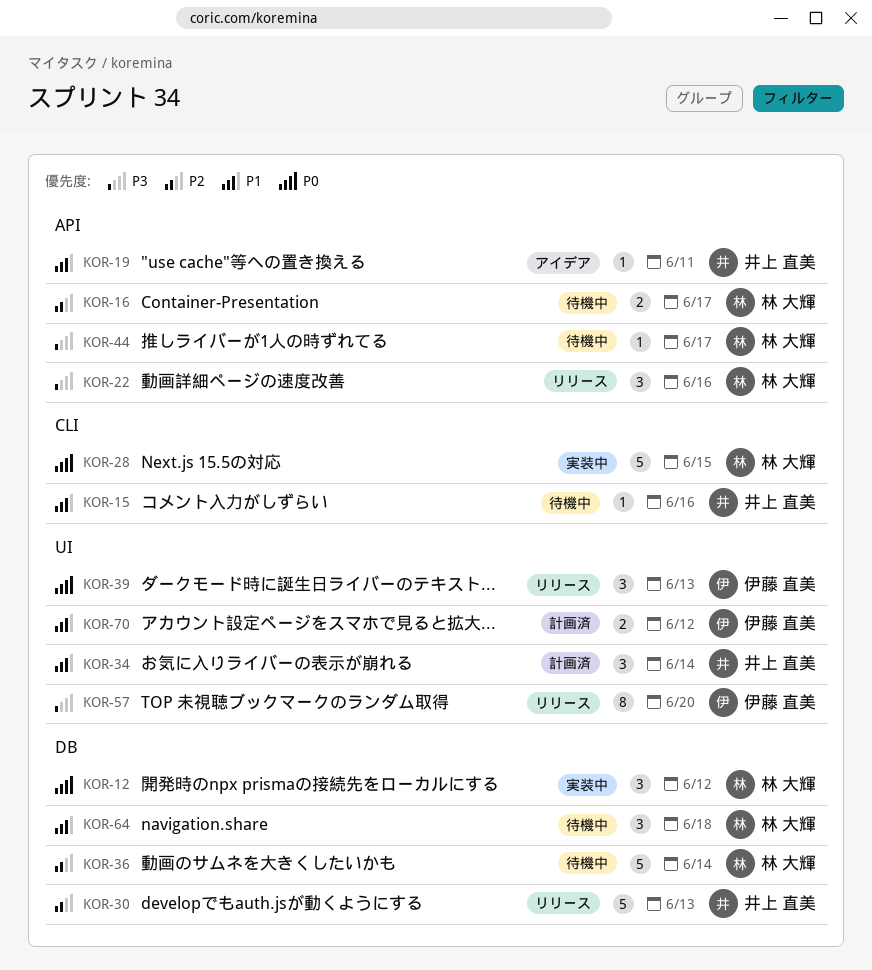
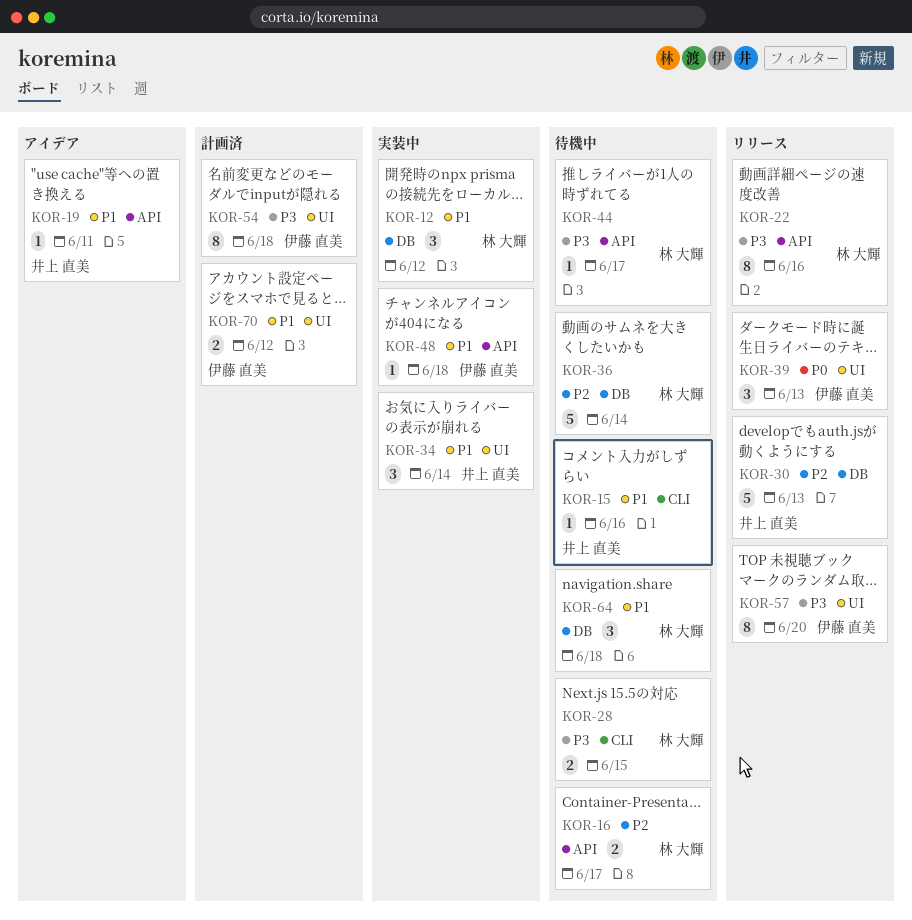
KOR-12, priority: P0 -> P1
KOR-22, estimate: 3 -> 8
KOR-28, status: 実装中 -> 待機中
KOR-28, priority: P0 -> P3
KOR-28, estimate: 5 -> 2
KOR-34, status: 計画済 -> 実装中
KOR-48: none -> present
KOR-54: none -> present

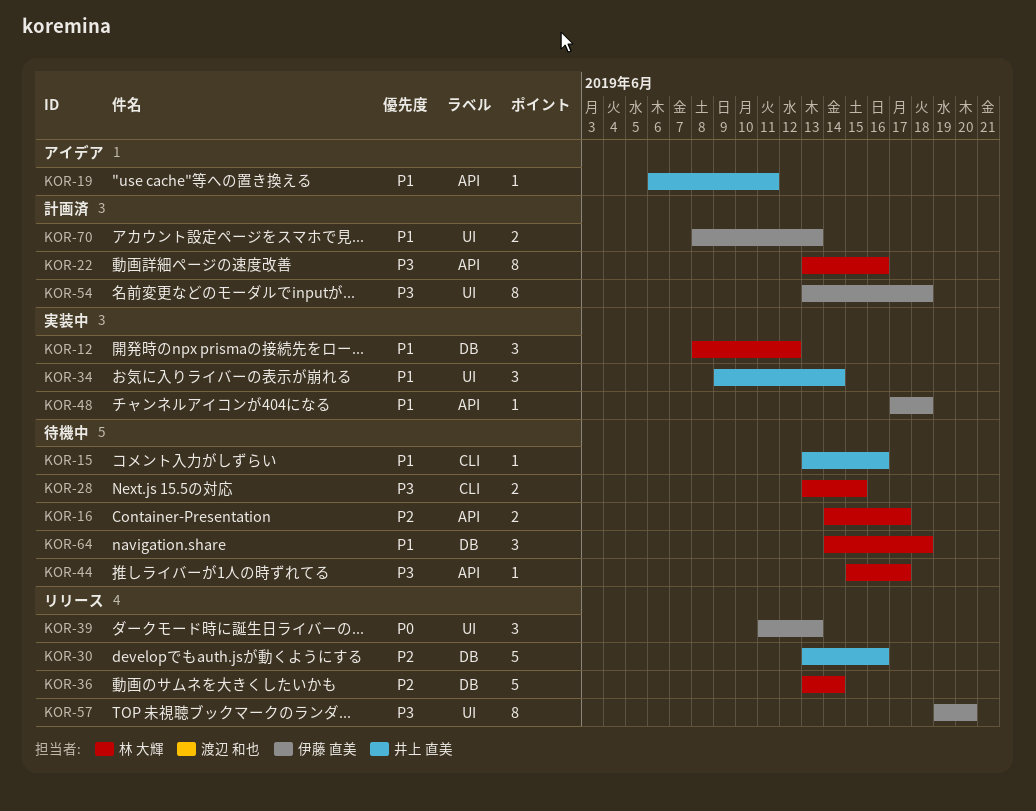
KOR-22, status: リリース -> 計画済
KOR-30, due: Jun 13 -> Jun 16
KOR-36, status: 待機中 -> リリース
KOR-70, due: Jun 12 -> Jun 13

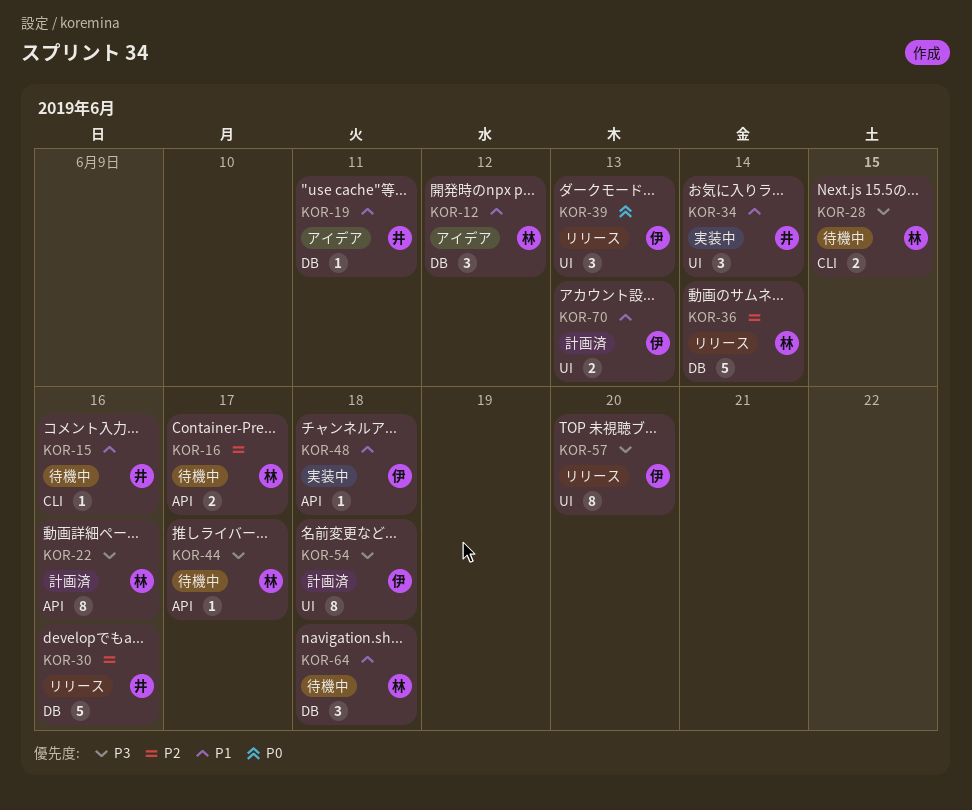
KOR-12, status: 実装中 -> アイデア
KOR-19, label: API -> DB

